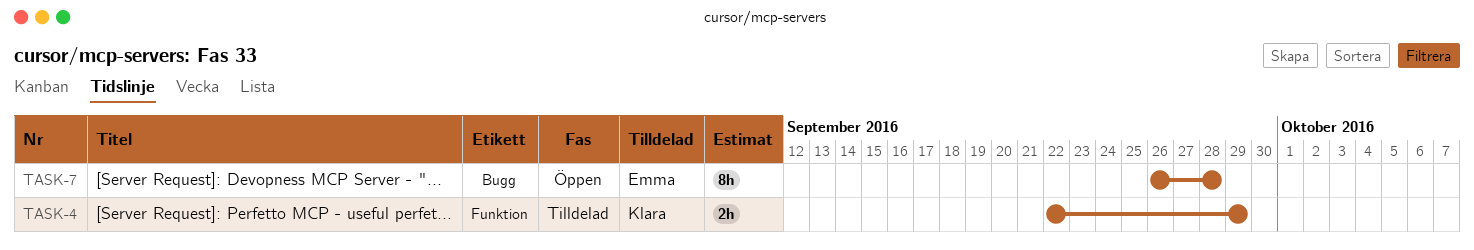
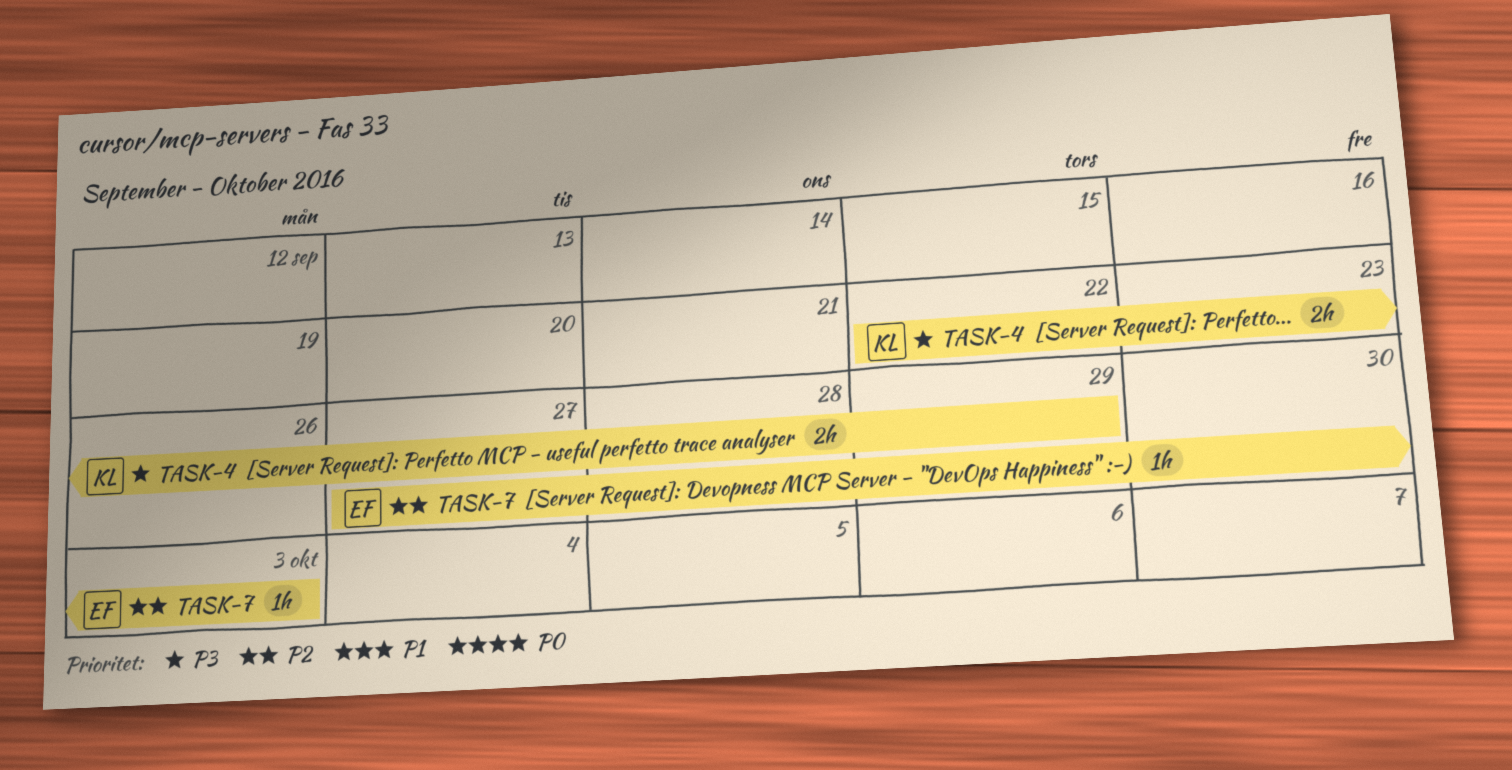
TASK-7, estimate: 8h -> 1h
TASK-7, start: Sep 26 -> Sep 27
TASK-7, due: Sep 28 -> Oct 3

